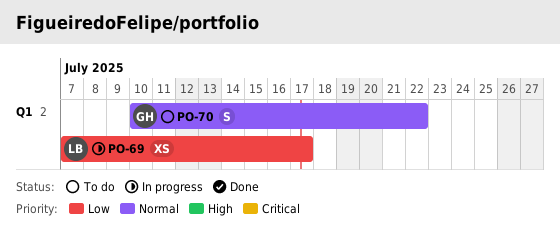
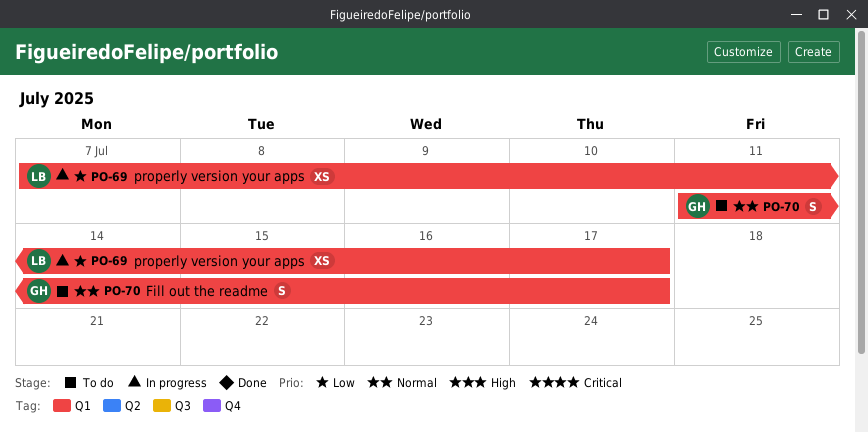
PO-70, start: Jul 10 -> Jul 11
PO-70, due: Jul 22 -> Jul 17

